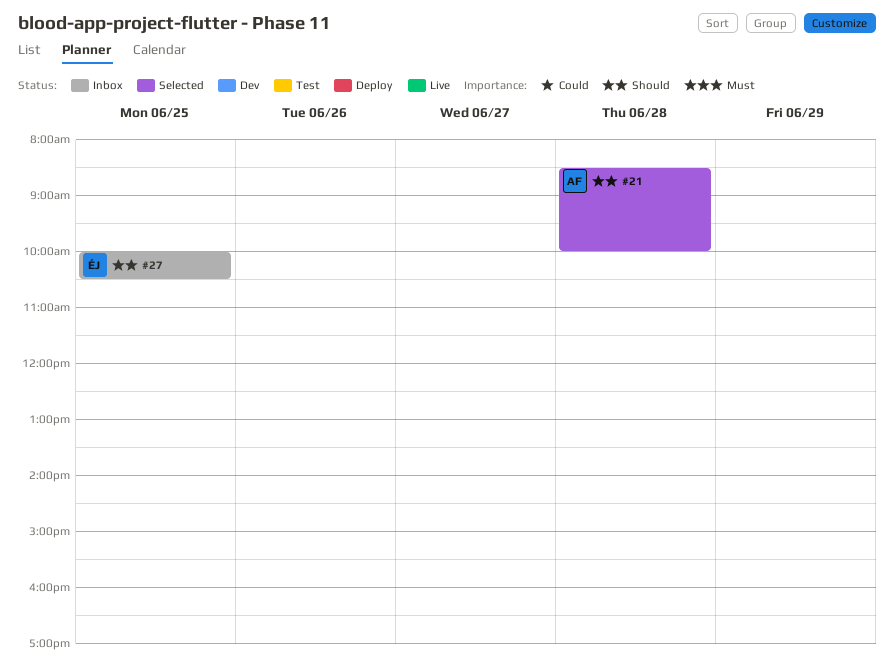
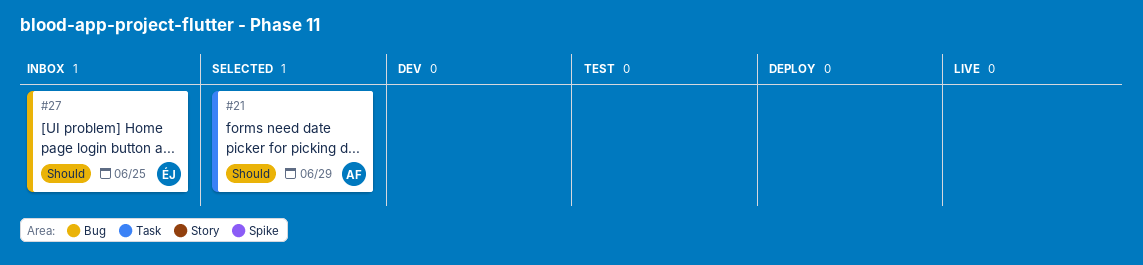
#21, day: Jun 28 -> Jun 29

